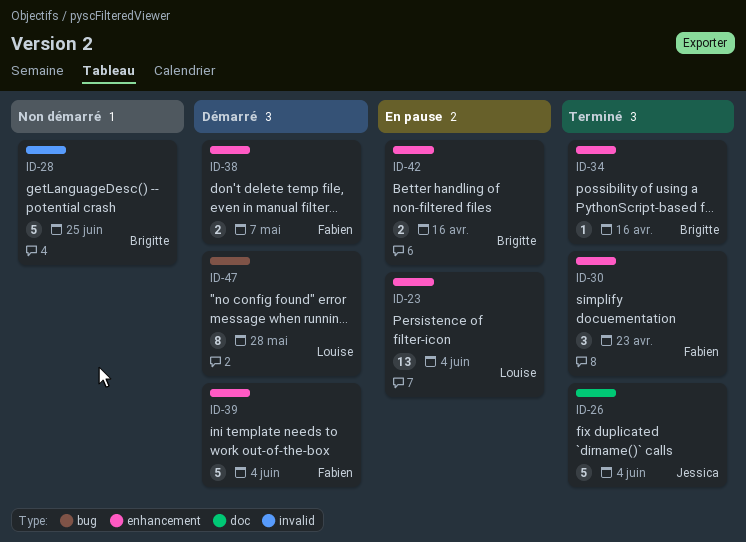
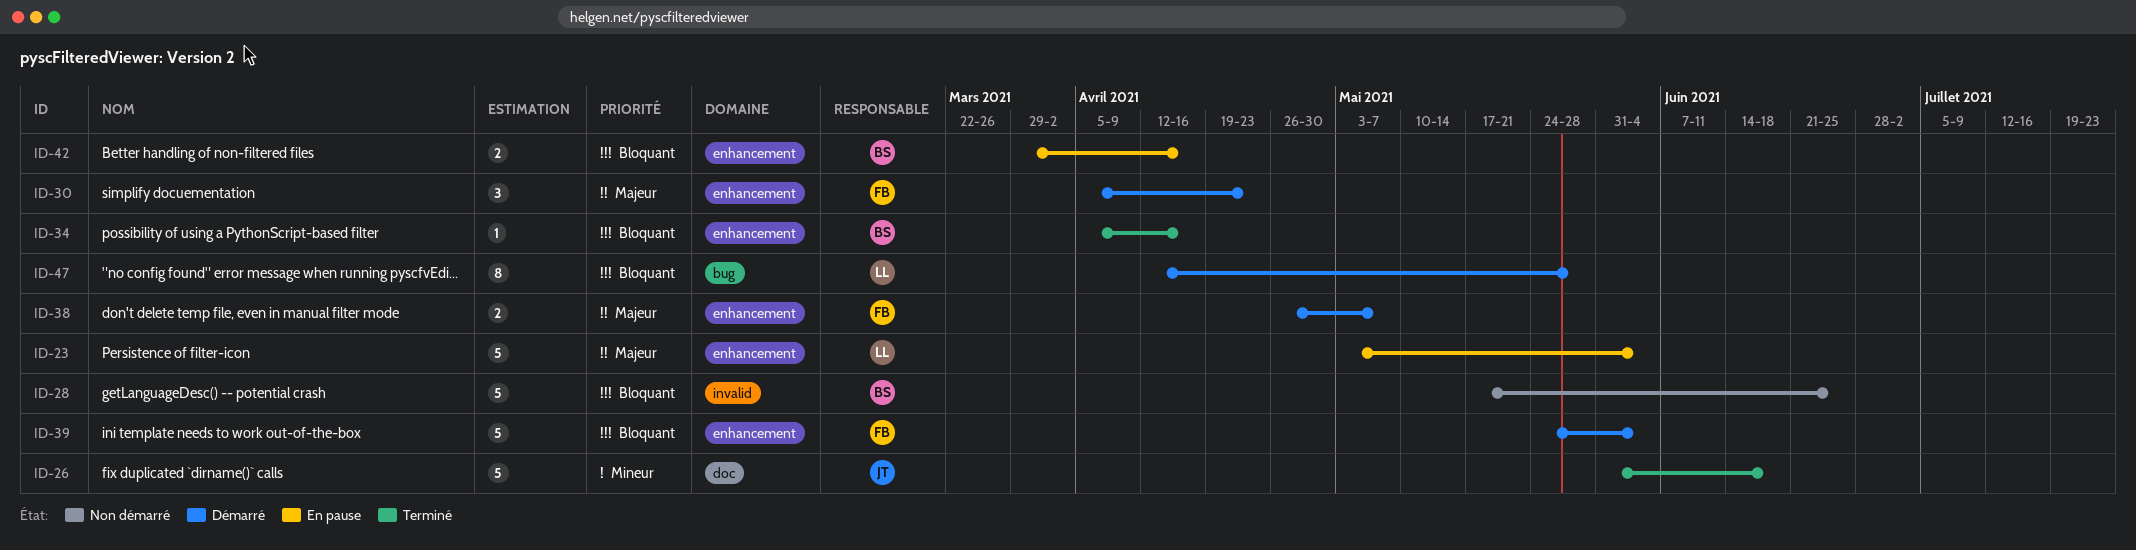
ID-23, estimate: 13 -> 5
ID-26, due: Jun 4 -> Jun 18
ID-30, status: Terminé -> Démarré

